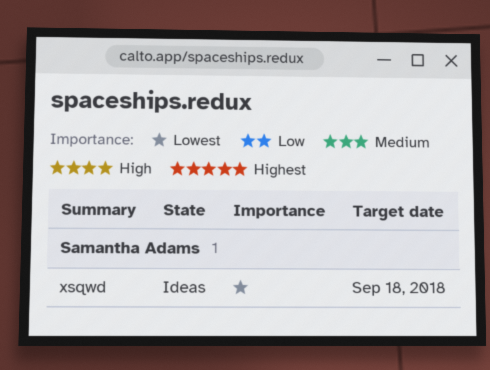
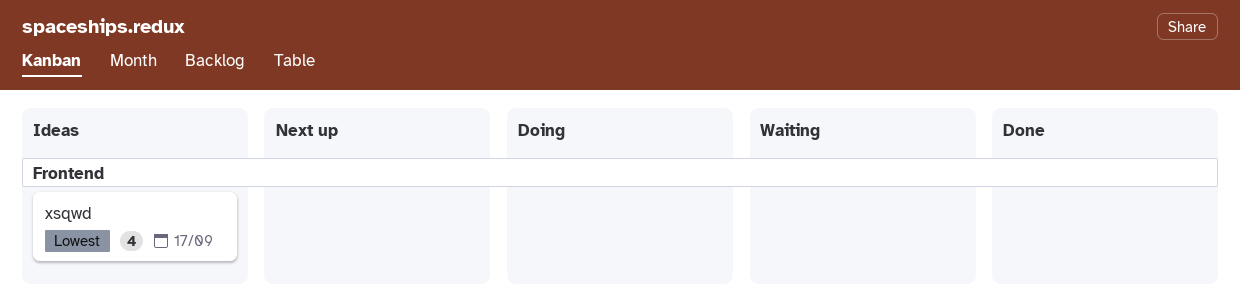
xsqwd, due: Sep 18 -> Sep 17

